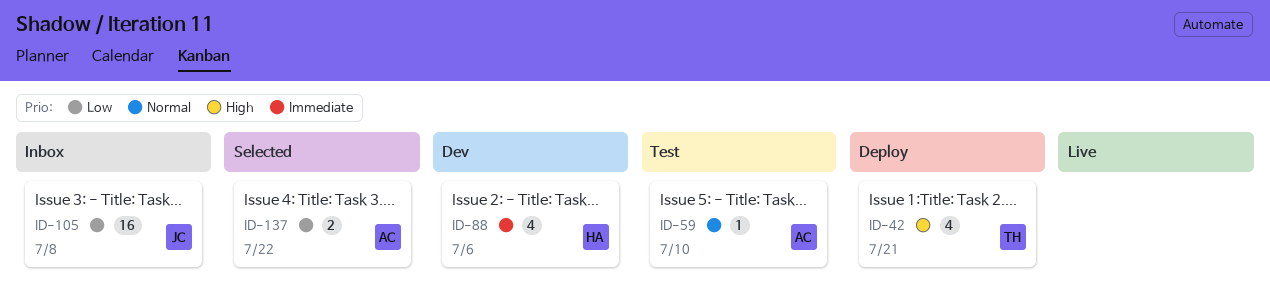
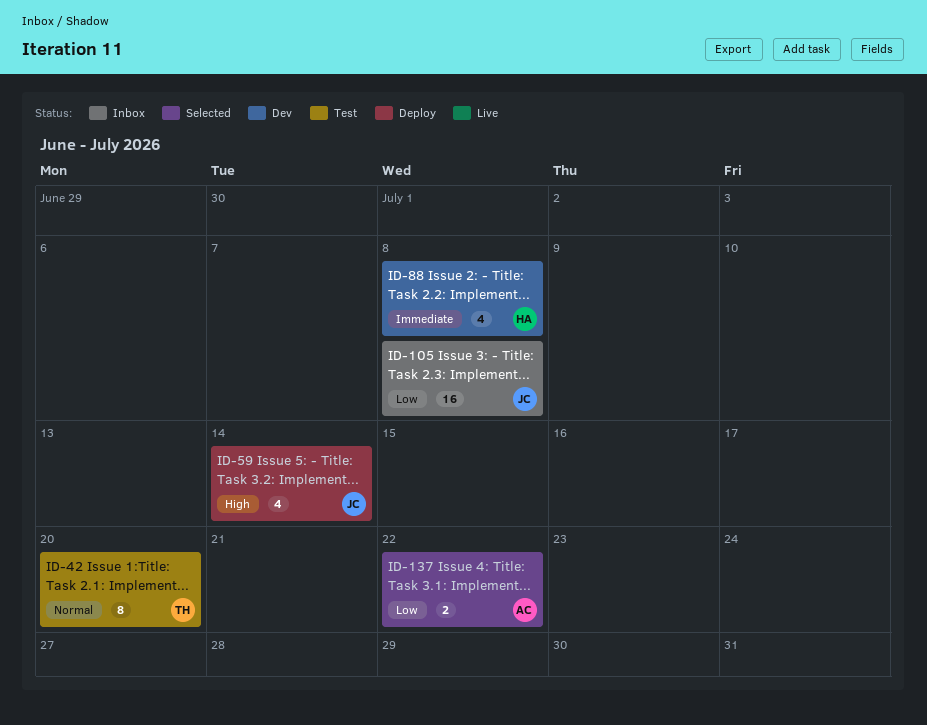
ID-42, status: Deploy -> Test
ID-42, priority: High -> Normal
ID-42, estimate: 4 -> 8
ID-42, due: Jul 21 -> Jul 20
ID-59, status: Test -> Deploy
ID-59, owner: AC -> JC
ID-59, priority: Normal -> High
ID-59, estimate: 1 -> 4
ID-59, due: Jul 10 -> Jul 14
ID-88, due: Jul 6 -> Jul 8

